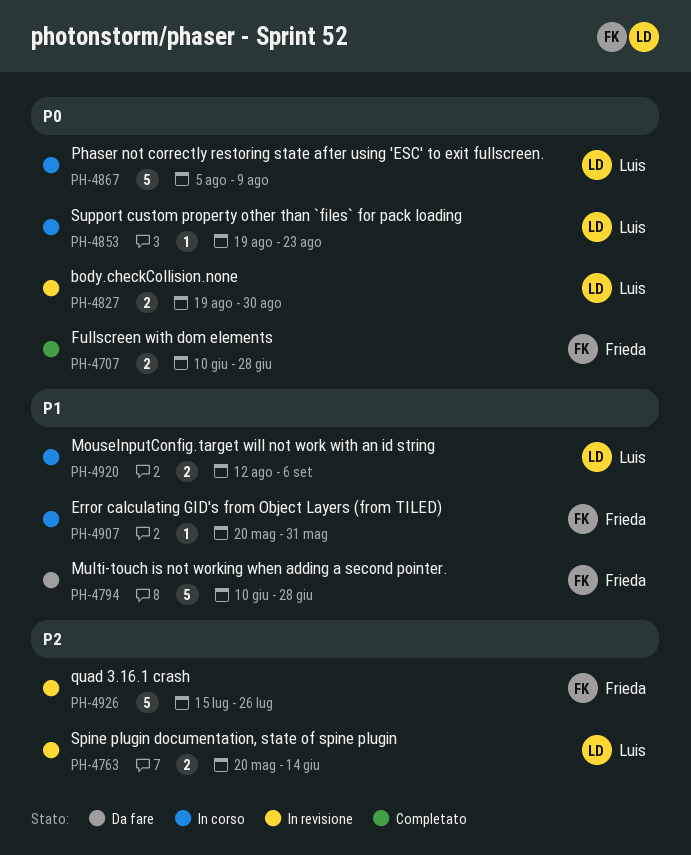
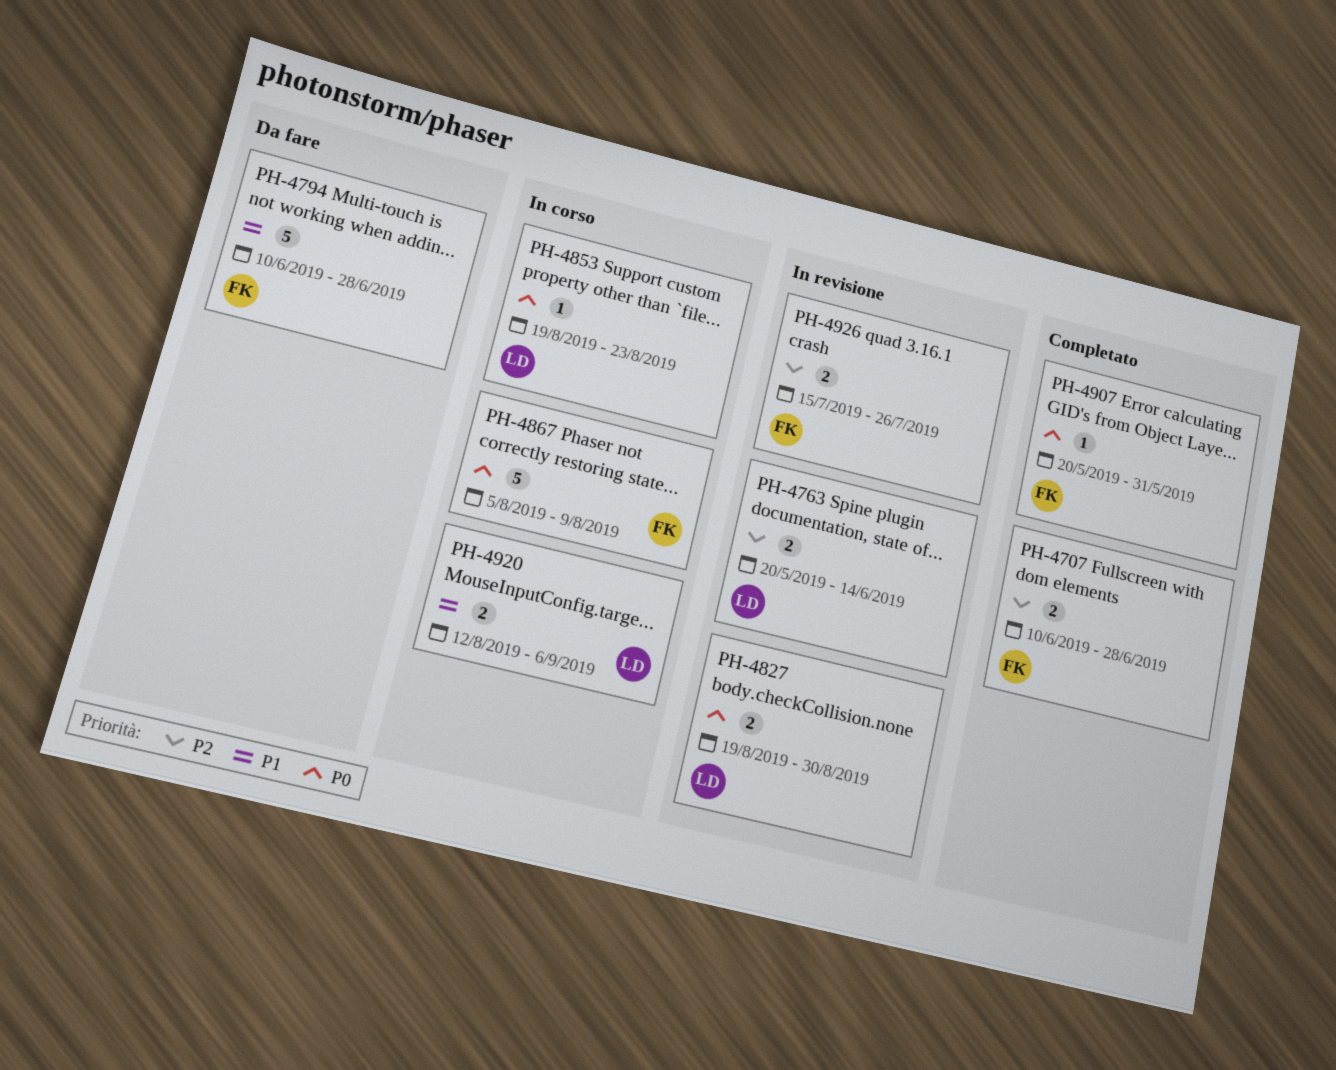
PH-4707, priority: P0 -> P2
PH-4867, owner: Luis -> Frieda
PH-4907, status: In corso -> Completato
PH-4907, priority: P1 -> P0
PH-4926, estimate: 5 -> 2

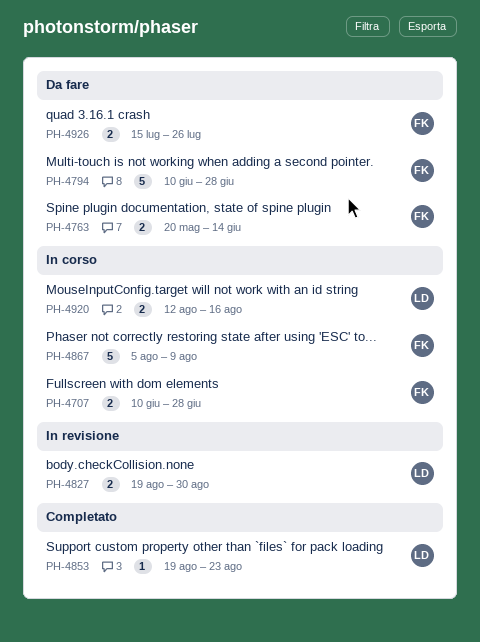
PH-4707, status: Completato -> In corso
PH-4763, status: In revisione -> Da fare
PH-4763, owner: LD -> FK
PH-4853, status: In corso -> Completato
PH-4907: present -> none
PH-4920, due: Sep 6 -> Aug 16
PH-4926, status: In revisione -> Da fare

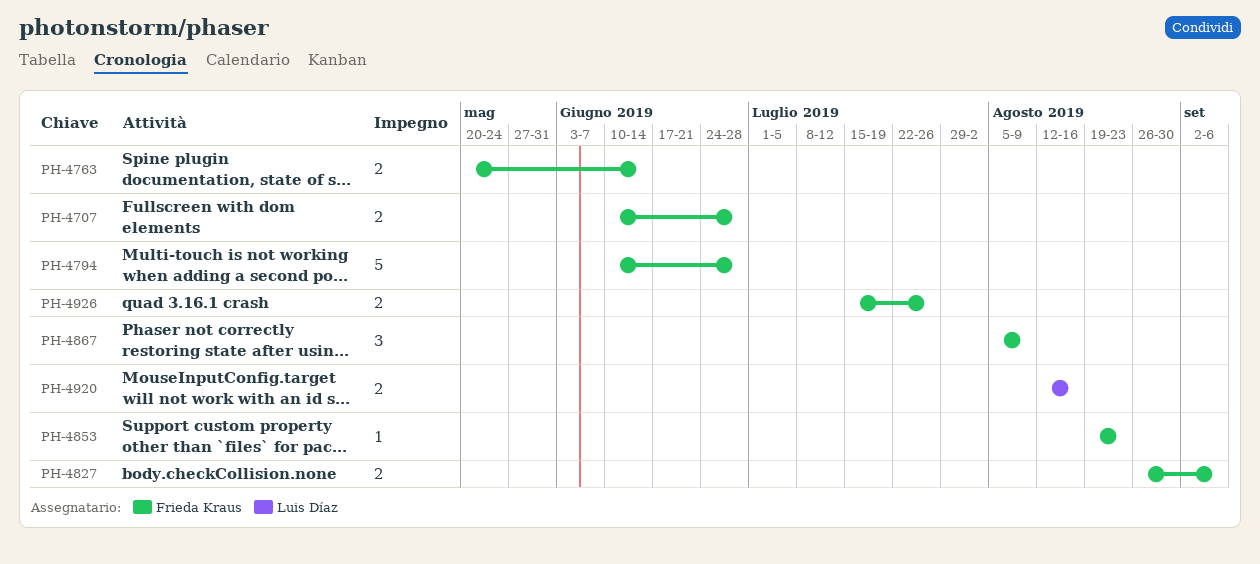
PH-4827, owner: Luis Díaz -> Frieda Kraus
PH-4827, start: Aug 19 -> Aug 26
PH-4827, due: Aug 30 -> Sep 6
PH-4853, owner: Luis Díaz -> Frieda Kraus
PH-4867, estimate: 5 -> 3

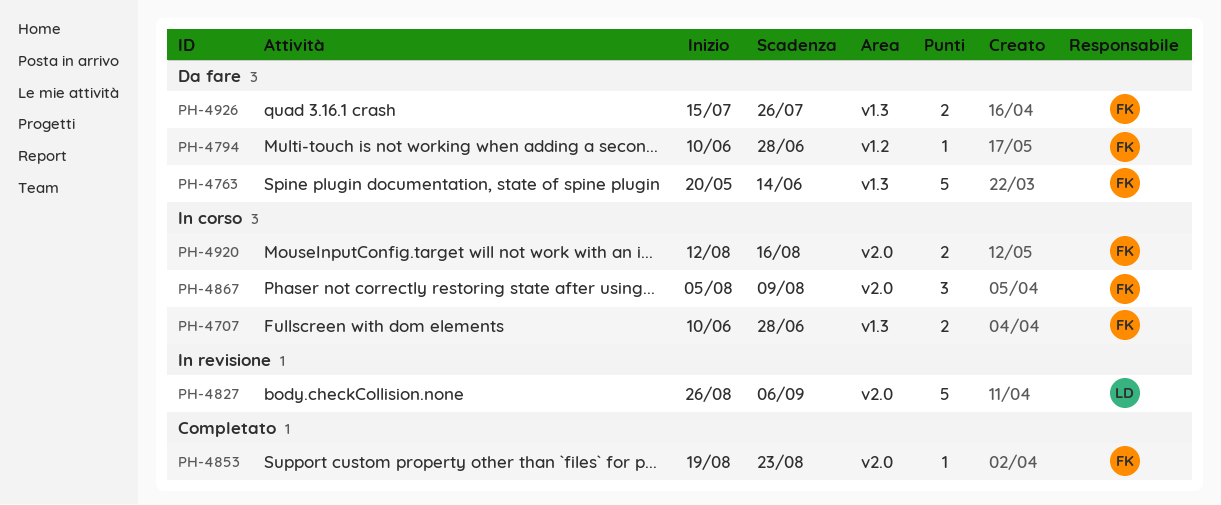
PH-4763, estimate: 2 -> 5
PH-4794, estimate: 5 -> 1
PH-4827, owner: Frieda Kraus -> Luis Díaz
PH-4827, estimate: 2 -> 5
PH-4920, owner: Luis Díaz -> Frieda Kraus

